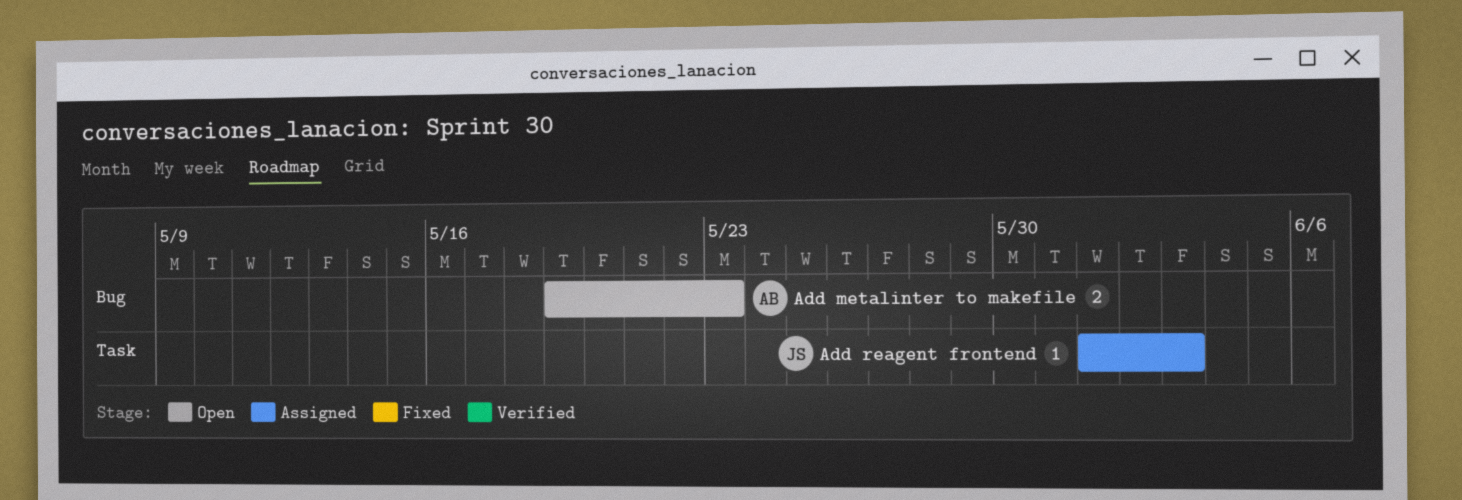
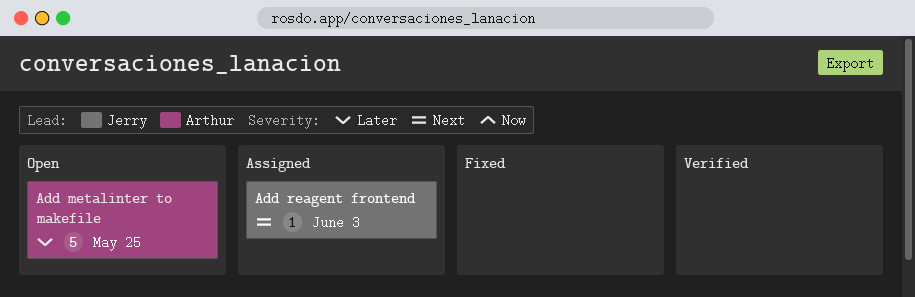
Add metalinter to makefile, estimate: 2 -> 5
Add metalinter to makefile, due: May 23 -> May 25

